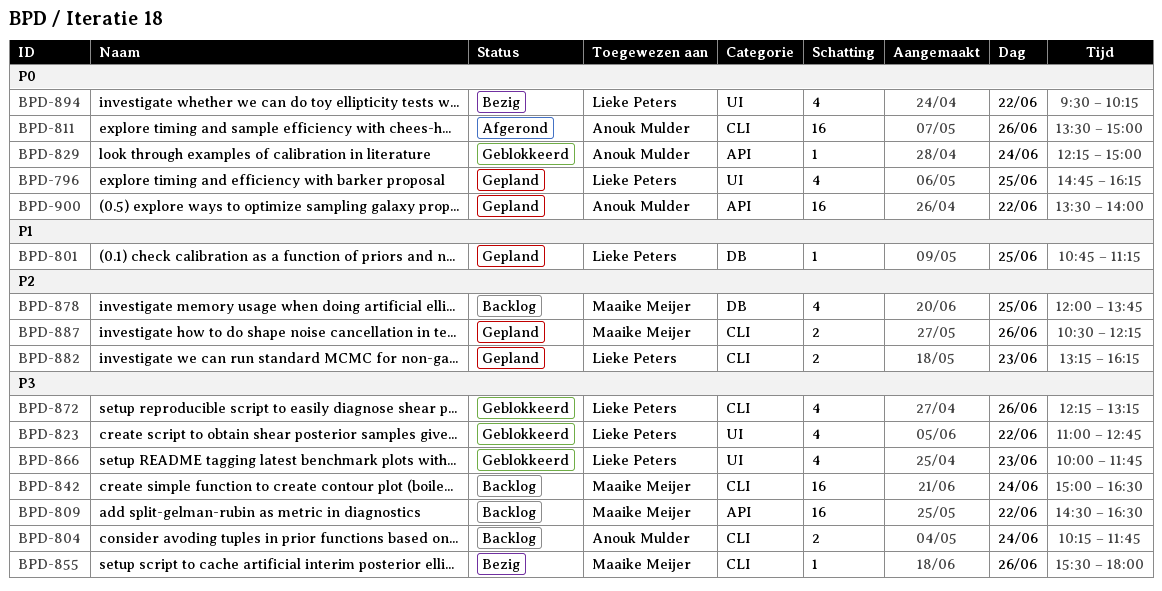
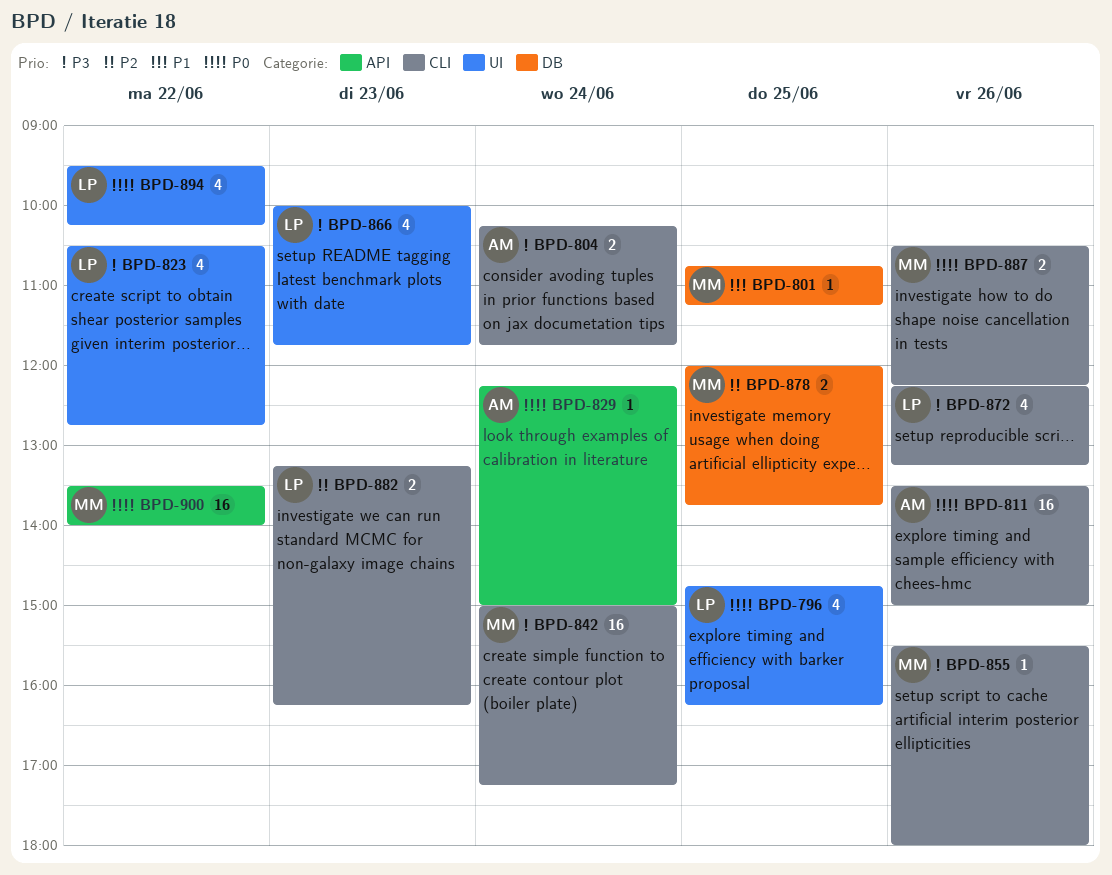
BPD-801, owner: Lieke Peters -> Maaike Meijer
BPD-809: present -> none
BPD-823, begins: 11:00 -> 10:30
BPD-842, ends: 16:30 -> 17:15
BPD-878, estimate: 4 -> 2
BPD-887, priority: P2 -> P0
BPD-900, owner: Anouk Mulder -> Maaike Meijer

